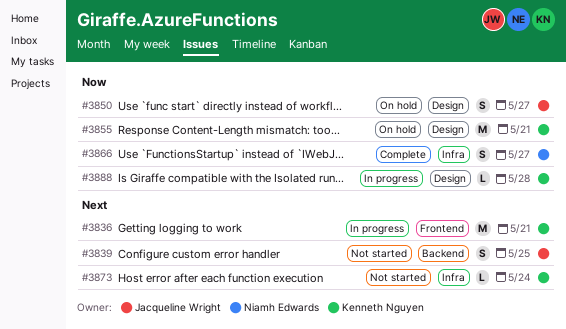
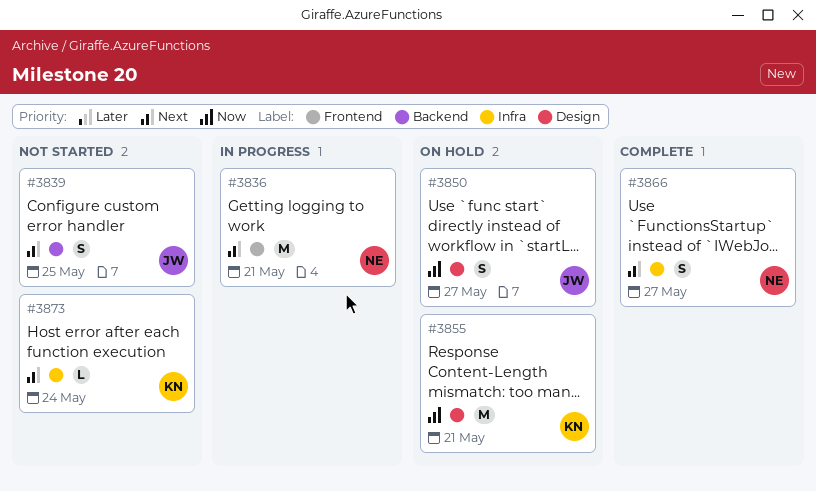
#3836, owner: Kenneth Nguyen -> Niamh Edwards
#3866, priority: Now -> Next
#3888: present -> none

